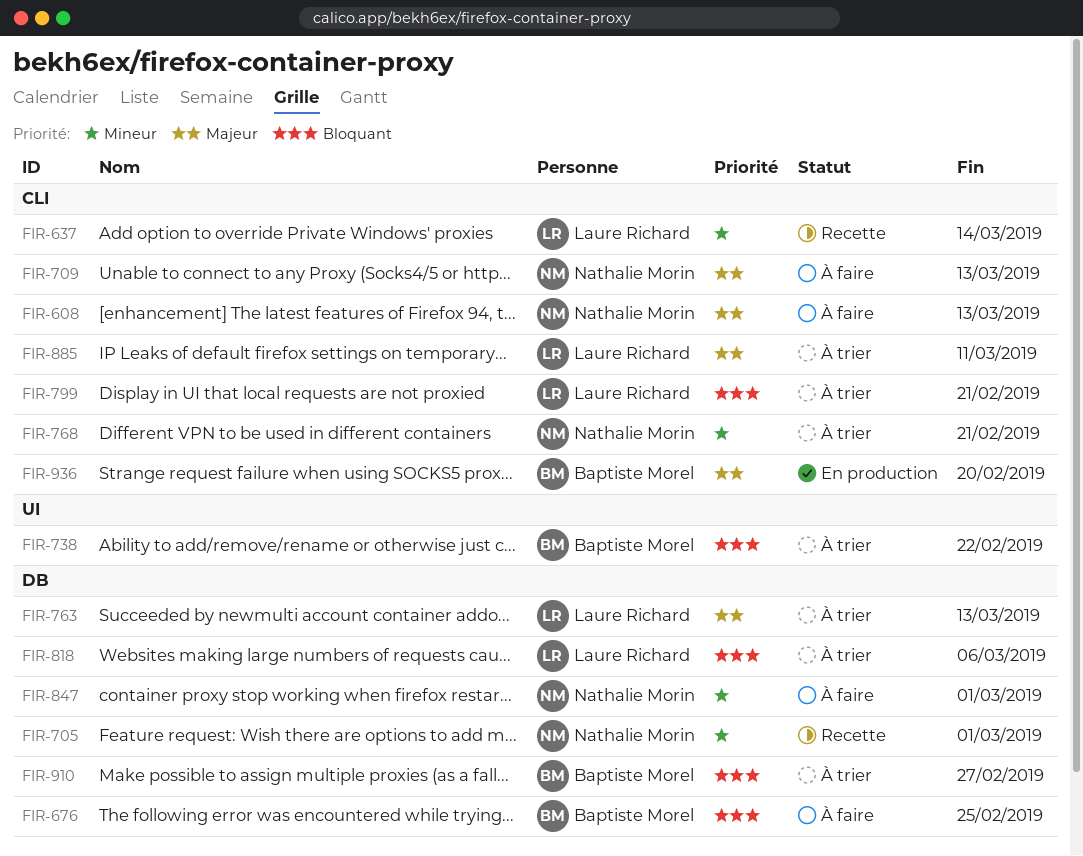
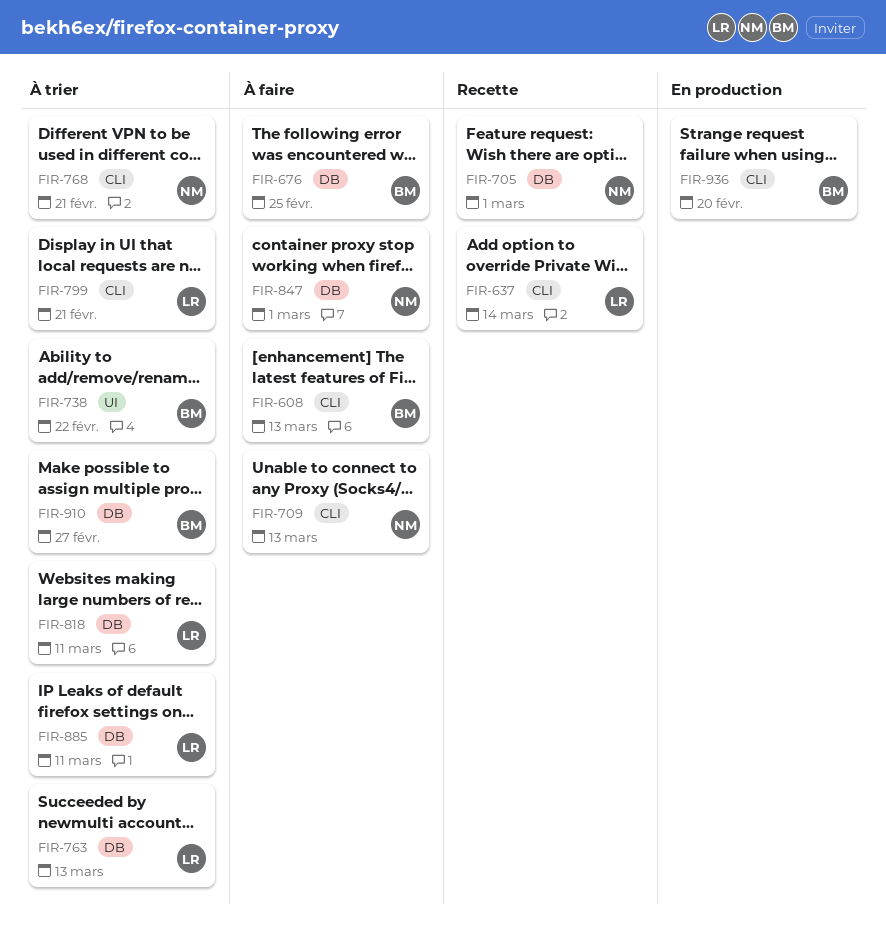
FIR-608, owner: Nathalie Morin -> Baptiste Morel
FIR-818, due: Mar 6 -> Mar 11
FIR-885, label: CLI -> DB

